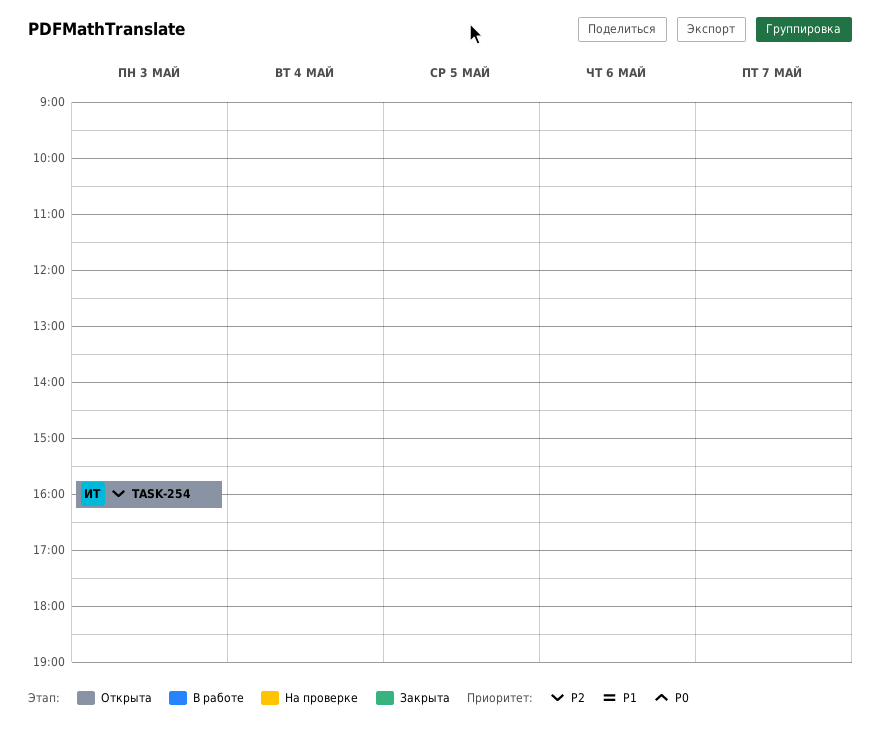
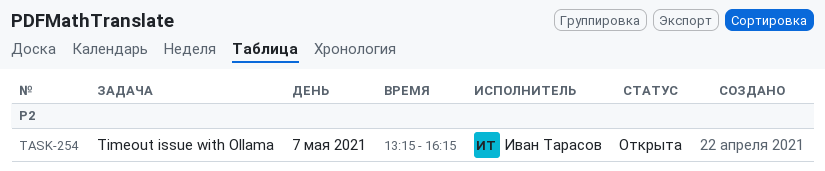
TASK-254, day: May 3 -> May 7
TASK-254, begins: 15:45 -> 13:15

